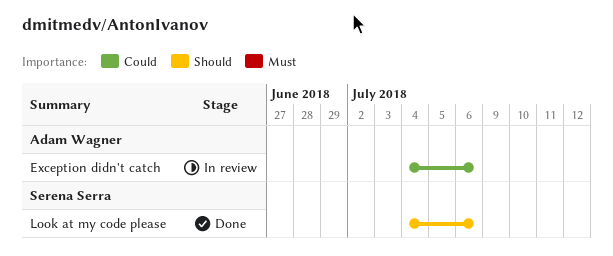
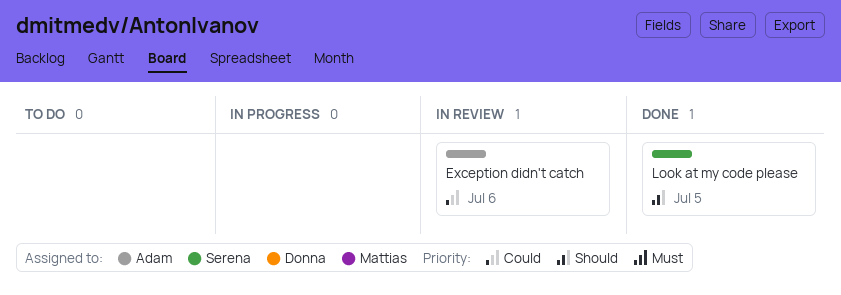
Look at my code please, due: Jul 6 -> Jul 5

